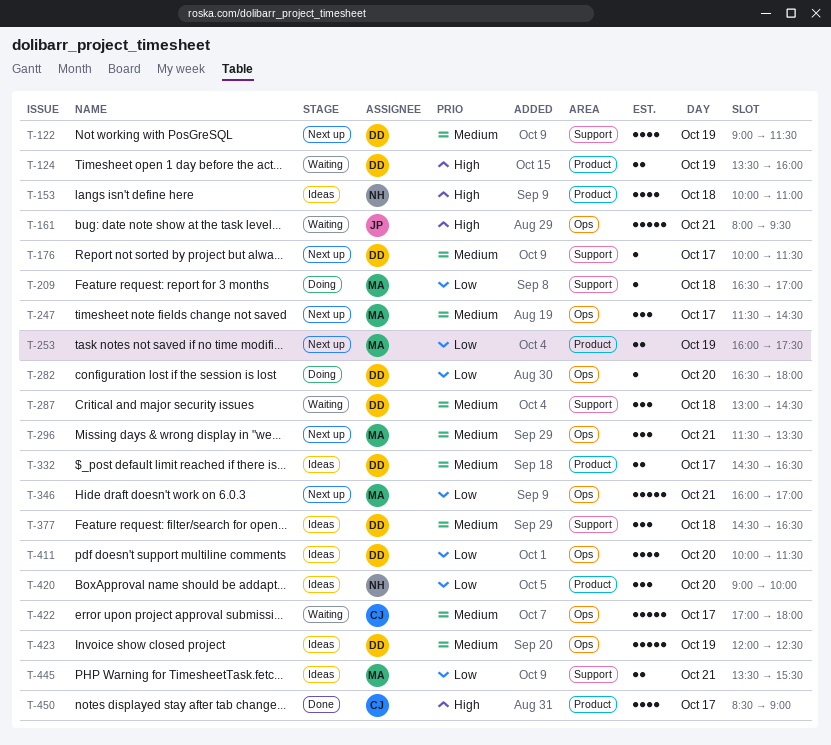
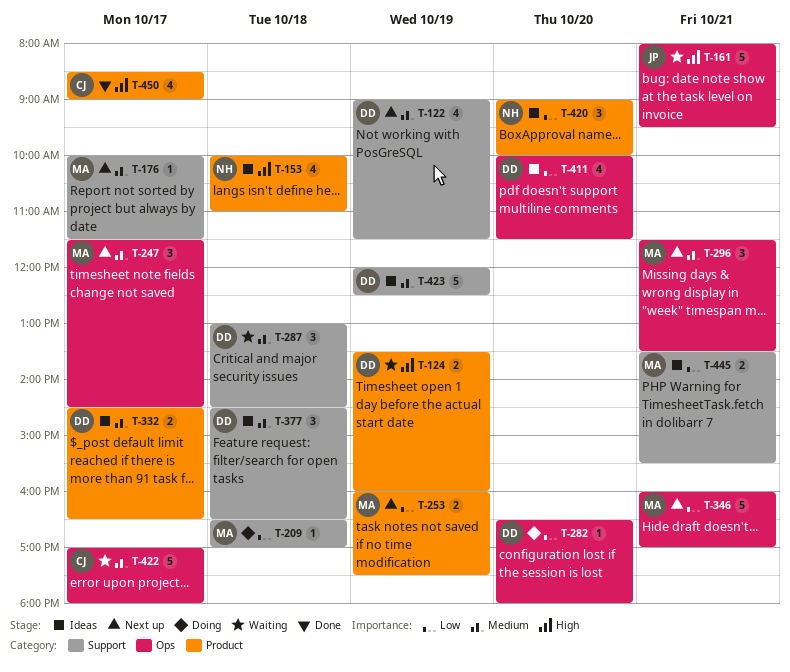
T-176, owner: DD -> MA
T-423, label: Ops -> Support

